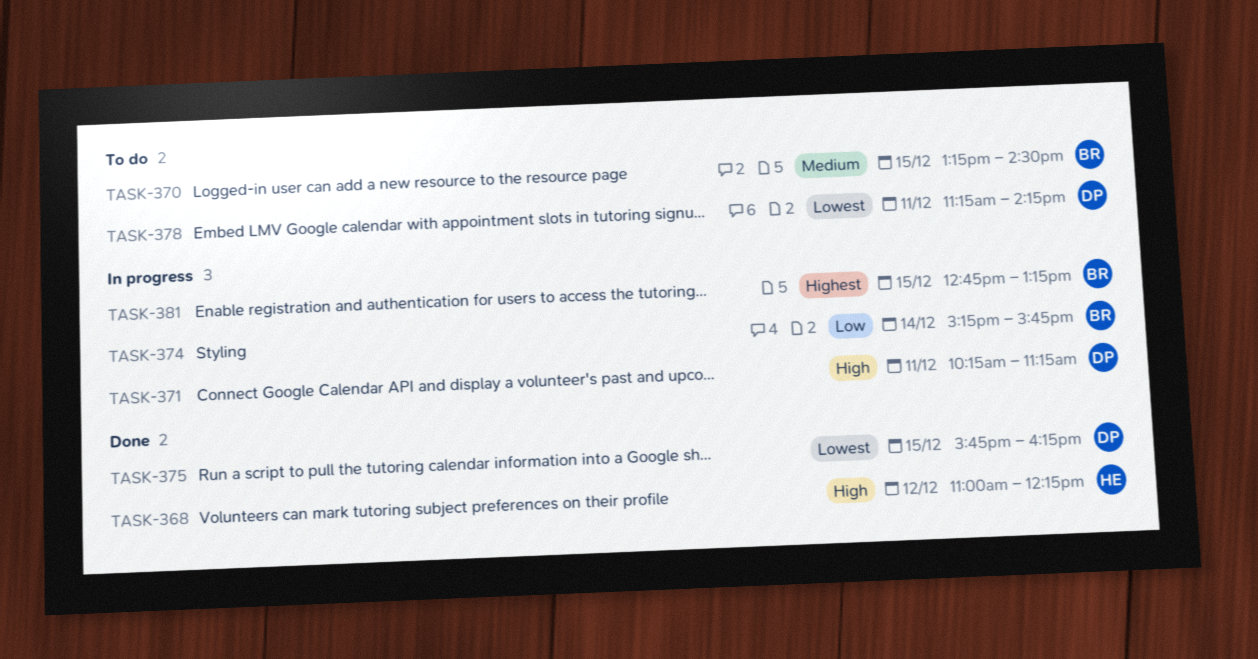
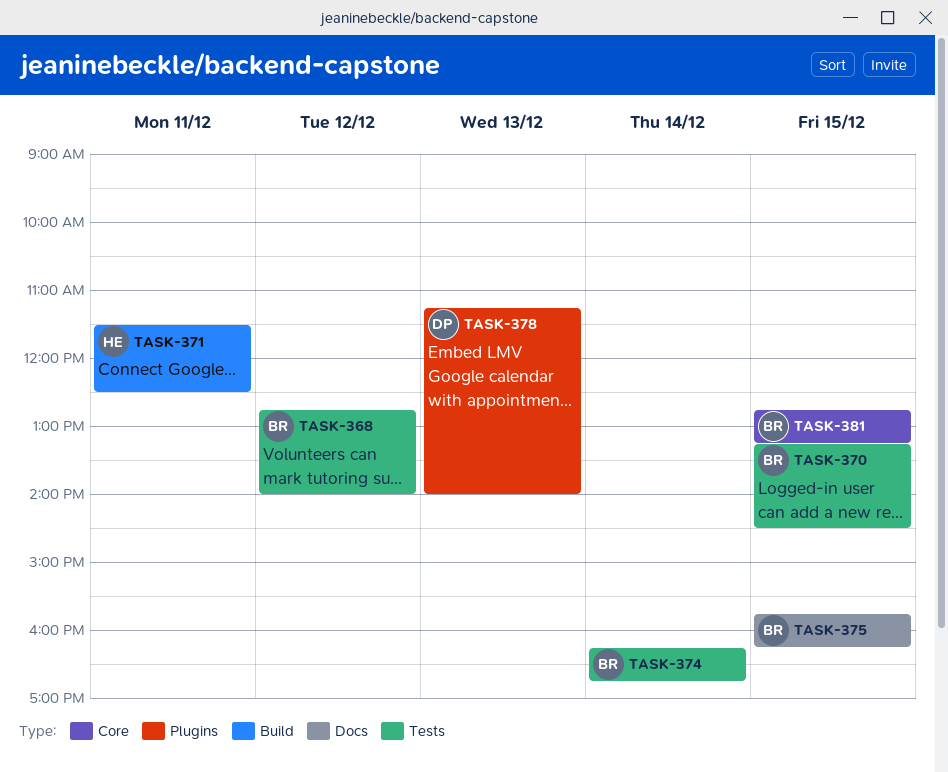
TASK-368, owner: HE -> BR
TASK-368, begins: 11:00 -> 12:45
TASK-368, ends: 12:15 -> 14:00
TASK-371, owner: DP -> HE
TASK-371, begins: 10:15 -> 11:30
TASK-371, ends: 11:15 -> 12:30
TASK-374, begins: 15:15 -> 16:15
TASK-374, ends: 15:45 -> 16:45
TASK-375, owner: DP -> BR
TASK-378, day: Dec 11 -> Dec 13
TASK-378, ends: 14:15 -> 14:00

